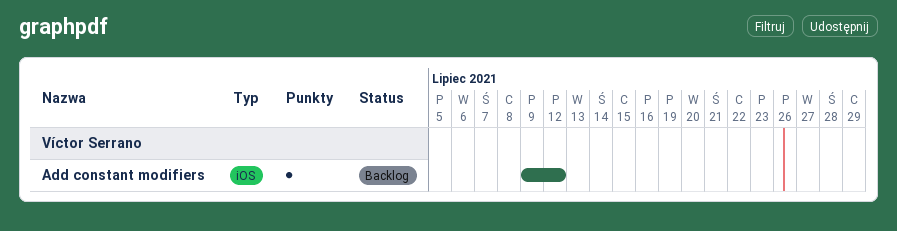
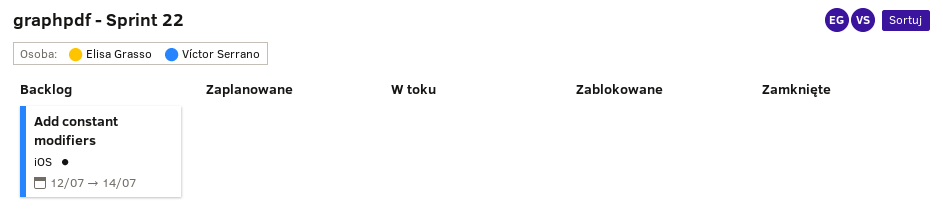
Add constant modifiers, start: Jul 9 -> Jul 12
Add constant modifiers, due: Jul 12 -> Jul 14

